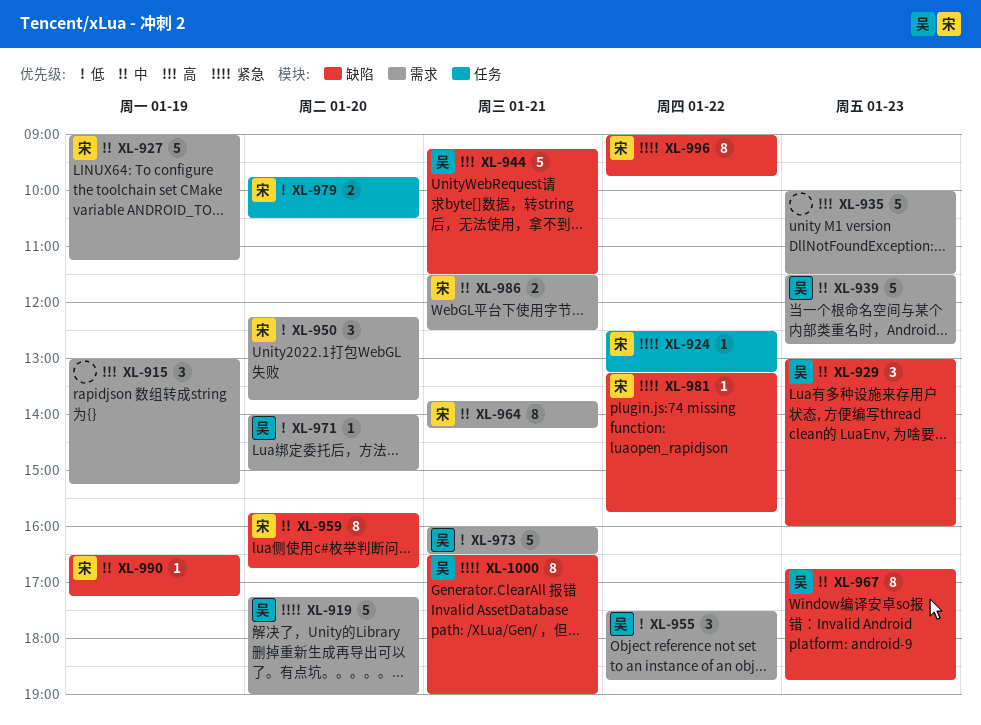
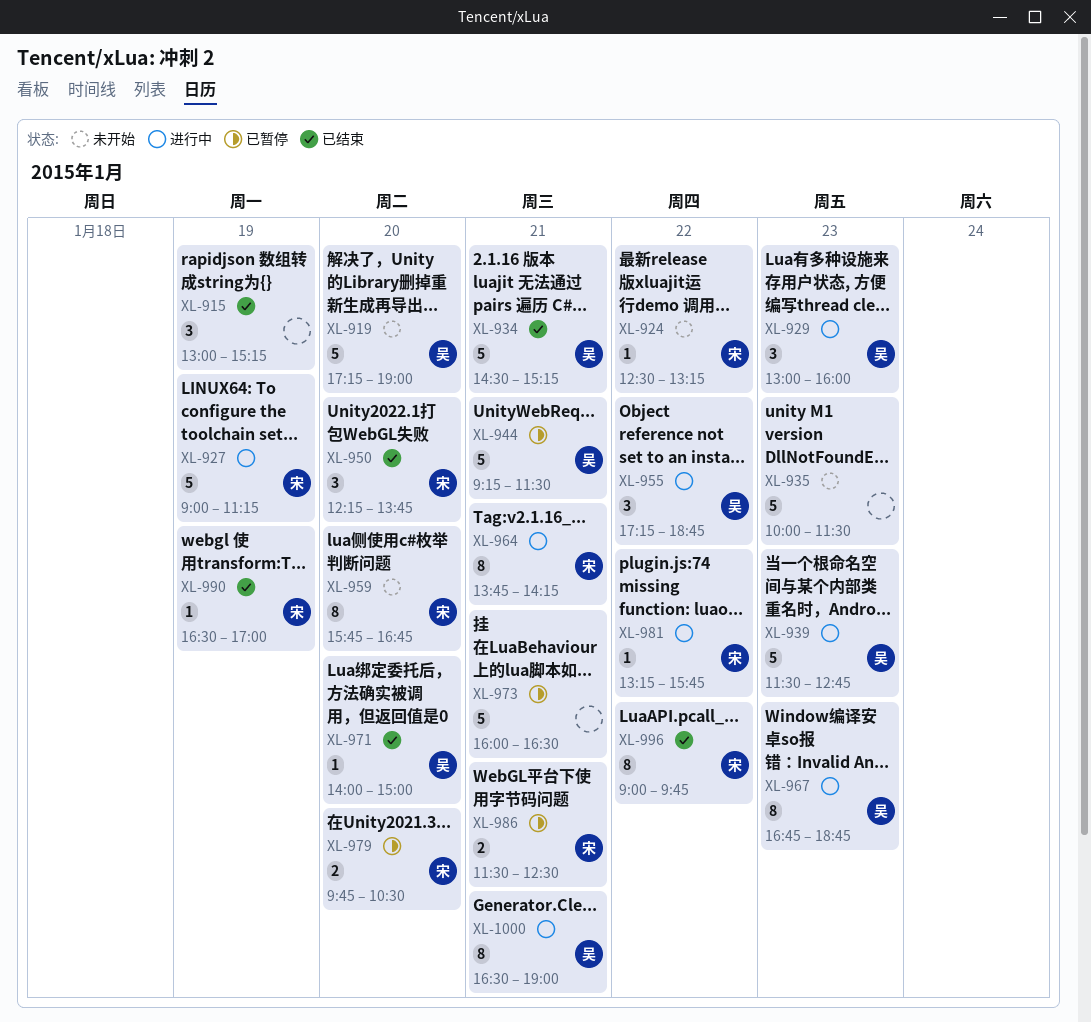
XL-934: none -> present
XL-955, begins: 17:30 -> 17:15
XL-973, owner: 吴 -> none
XL-990, ends: 17:15 -> 17:00

